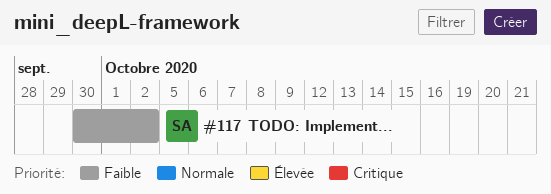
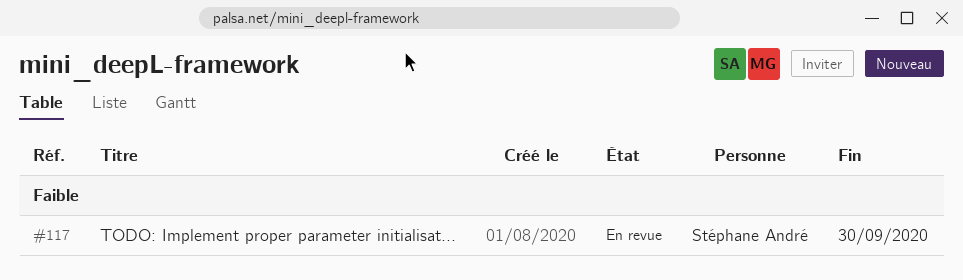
#117, due: Oct 2 -> Sep 30

